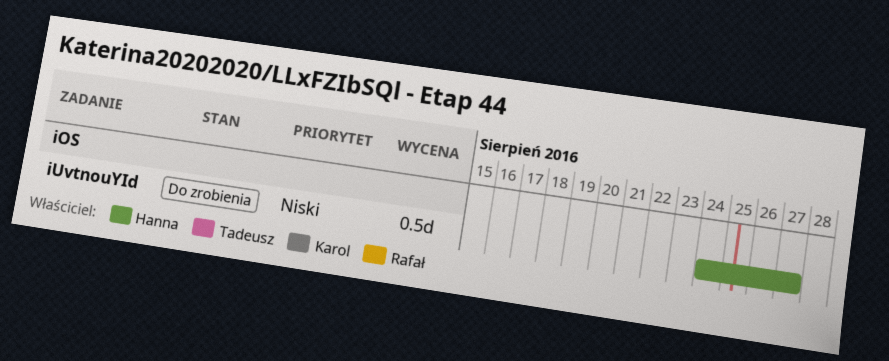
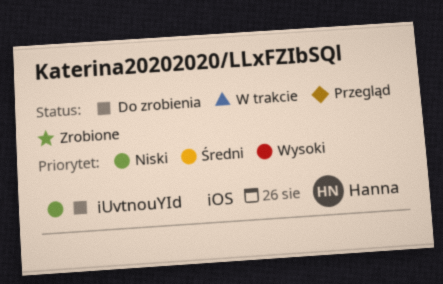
iUvtnouYId, due: Aug 27 -> Aug 26

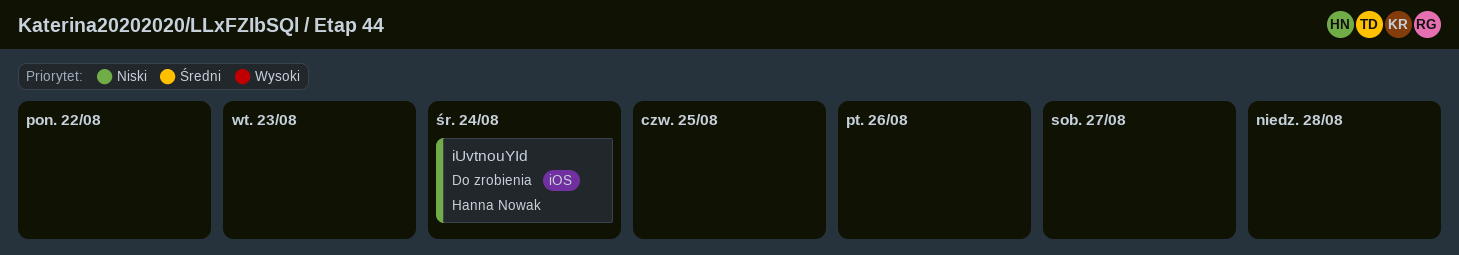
iUvtnouYId, due: Aug 26 -> Aug 24

